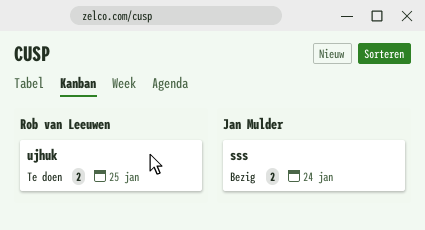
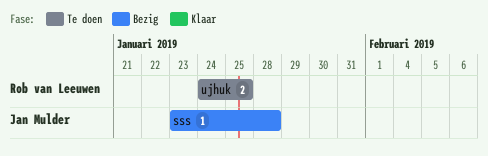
sss, estimate: 2 -> 1
sss, due: Jan 24 -> Jan 28

